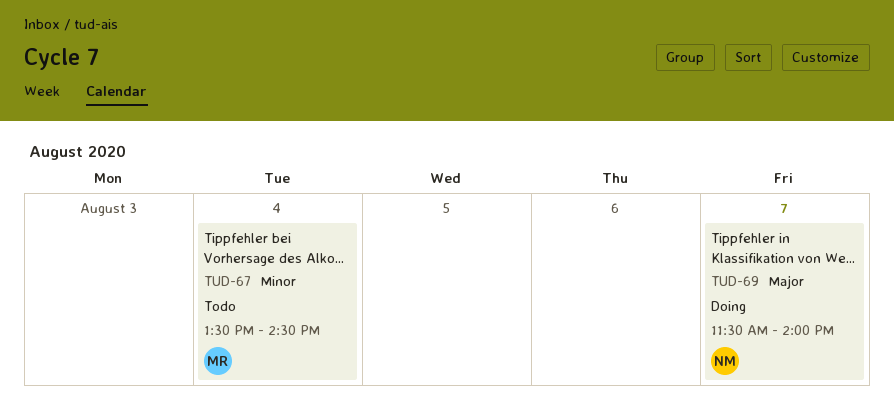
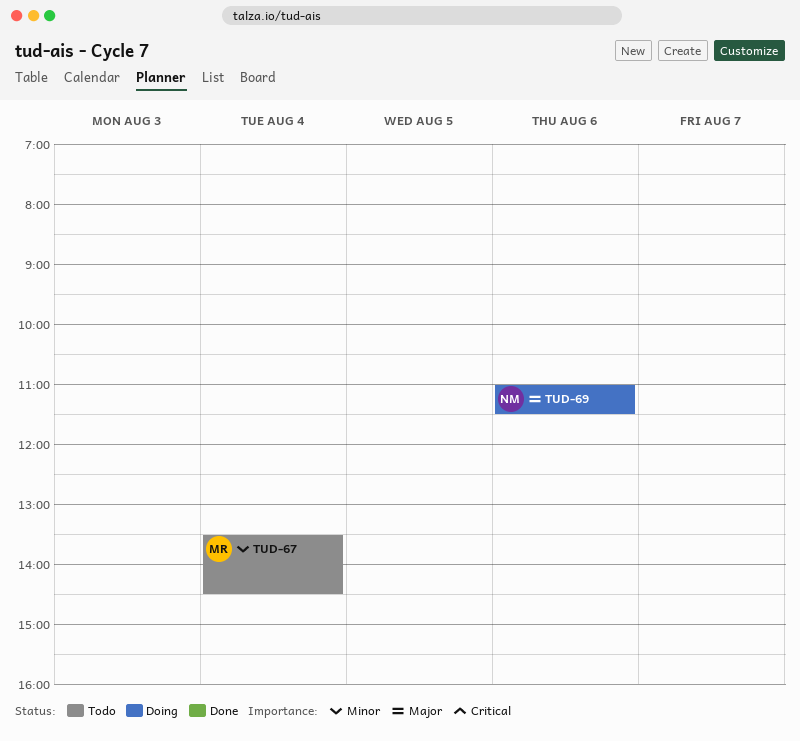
TUD-69, day: Aug 7 -> Aug 6
TUD-69, begins: 11:30 -> 11:00
TUD-69, ends: 14:00 -> 11:30

